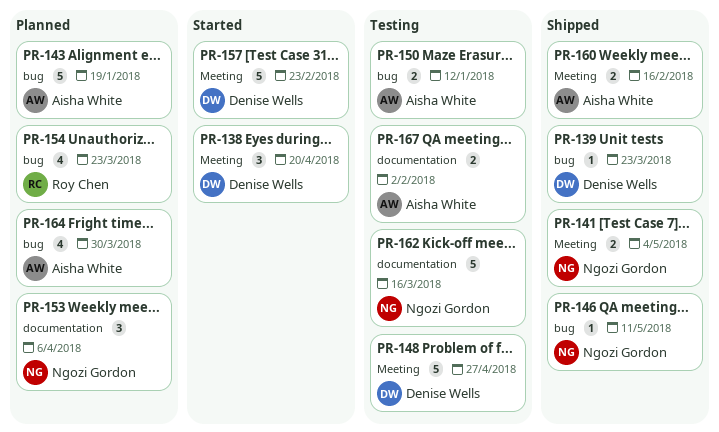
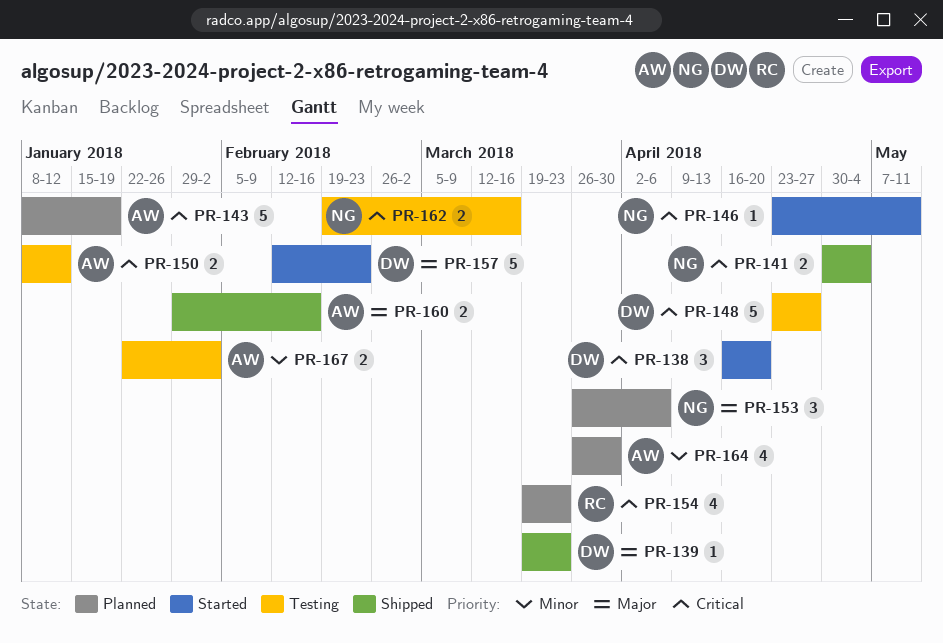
PR-146, status: Shipped -> Started
PR-162, estimate: 5 -> 2

